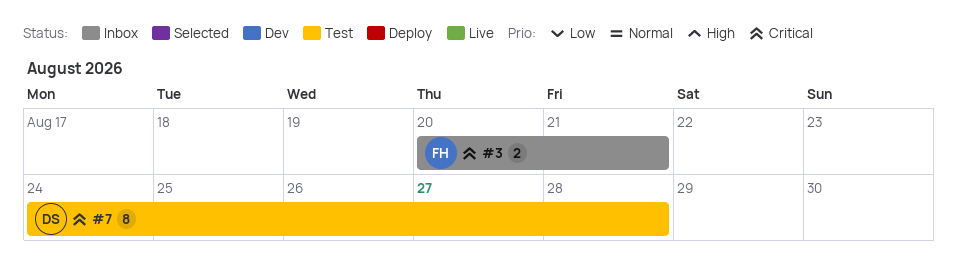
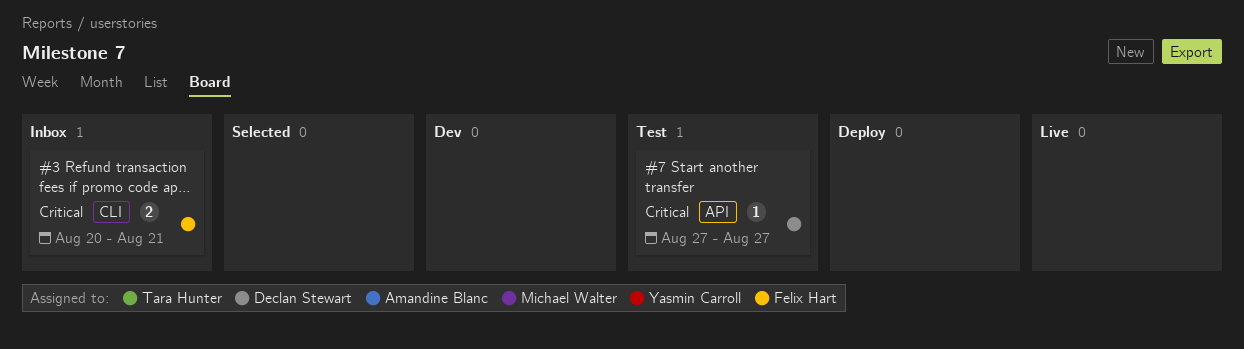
#7, estimate: 8 -> 1
#7, start: Aug 24 -> Aug 27
#7, due: Aug 28 -> Aug 27

